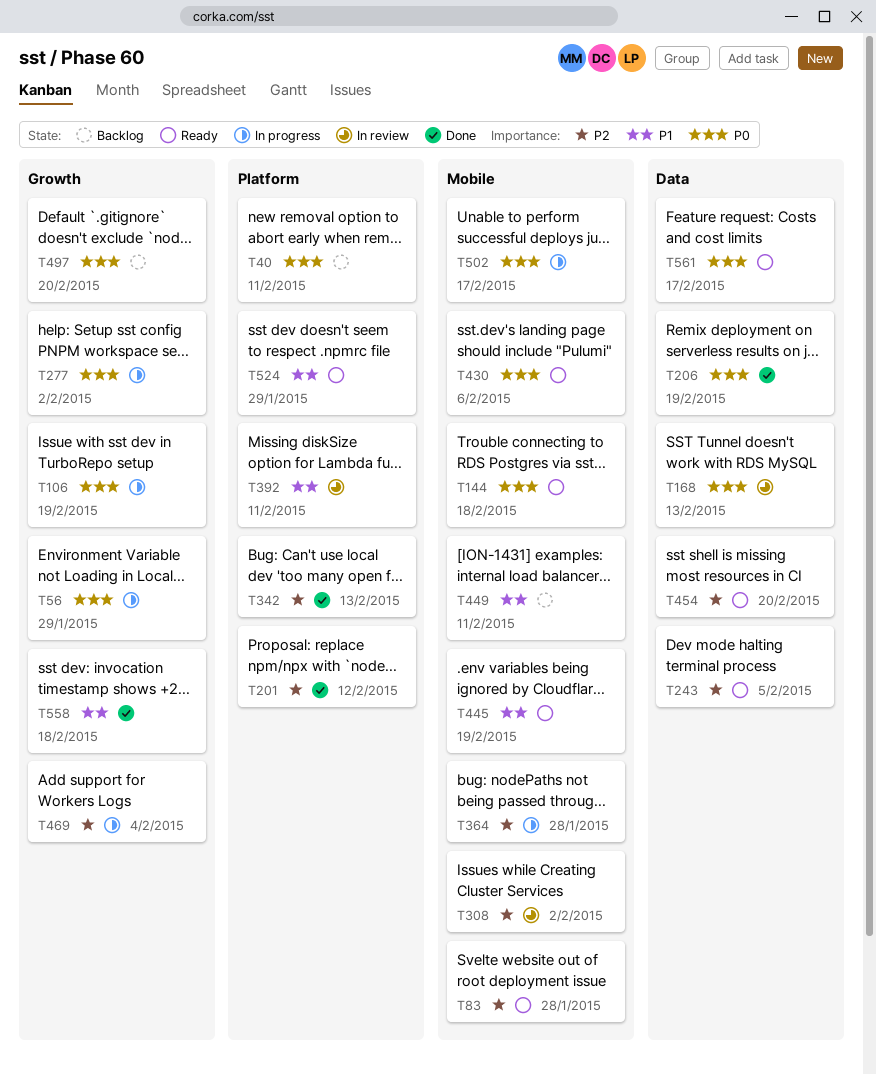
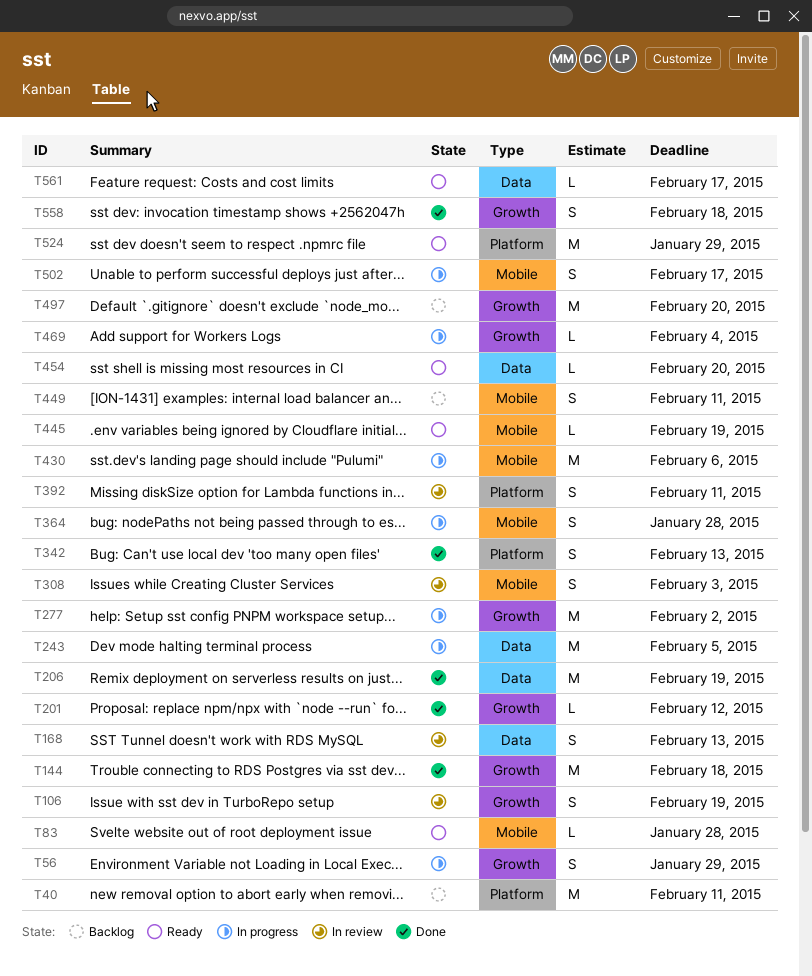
T106, status: In progress -> In review
T144, status: Ready -> Done
T144, label: Mobile -> Growth
T201, label: Platform -> Growth
T243, status: Ready -> In progress
T308, due: Feb 2 -> Feb 3
T430, status: Ready -> In progress

